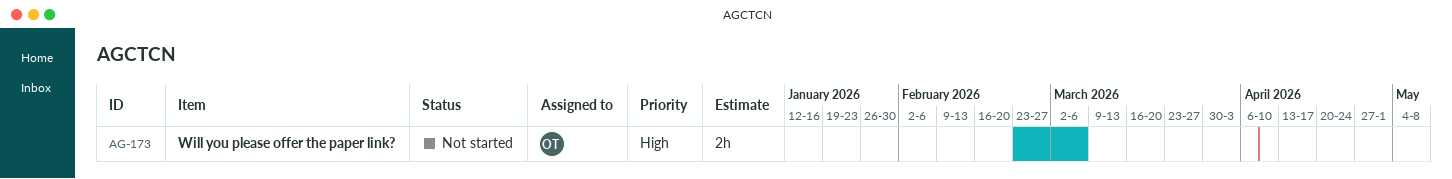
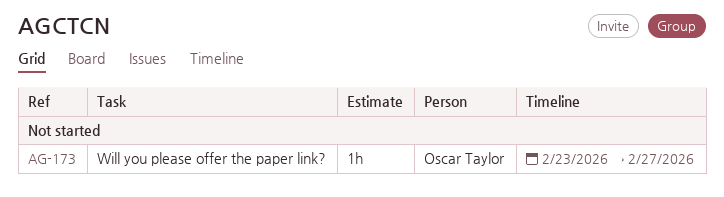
AG-173, estimate: 2h -> 1h
AG-173, due: Mar 6 -> Feb 27

